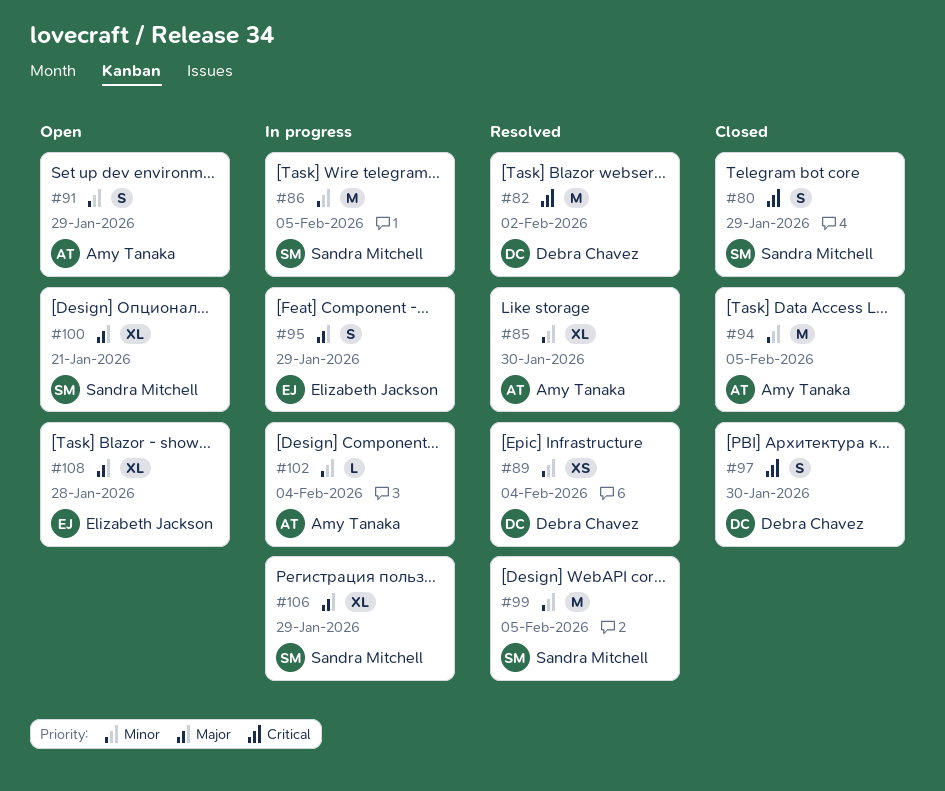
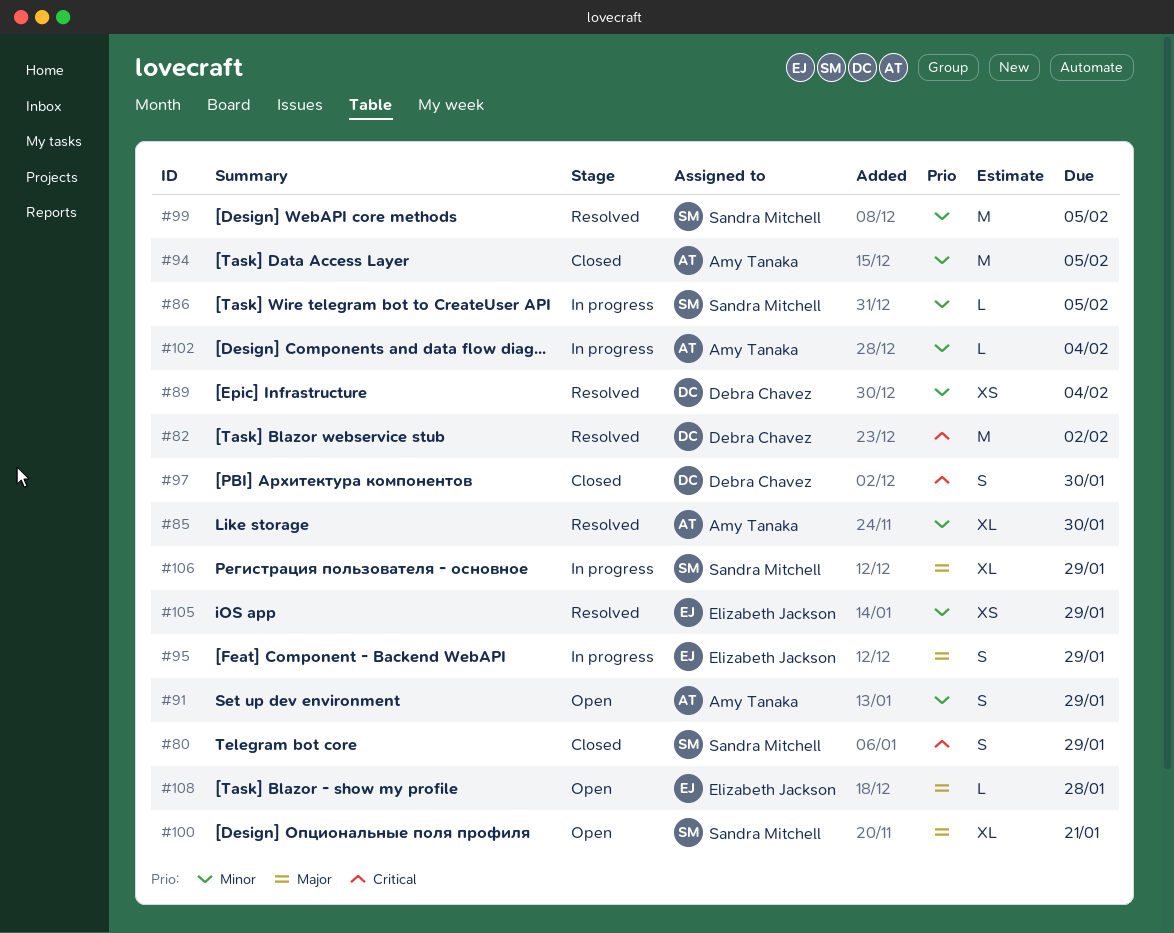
#86, estimate: M -> L
#105: none -> present
#108, estimate: XL -> L

